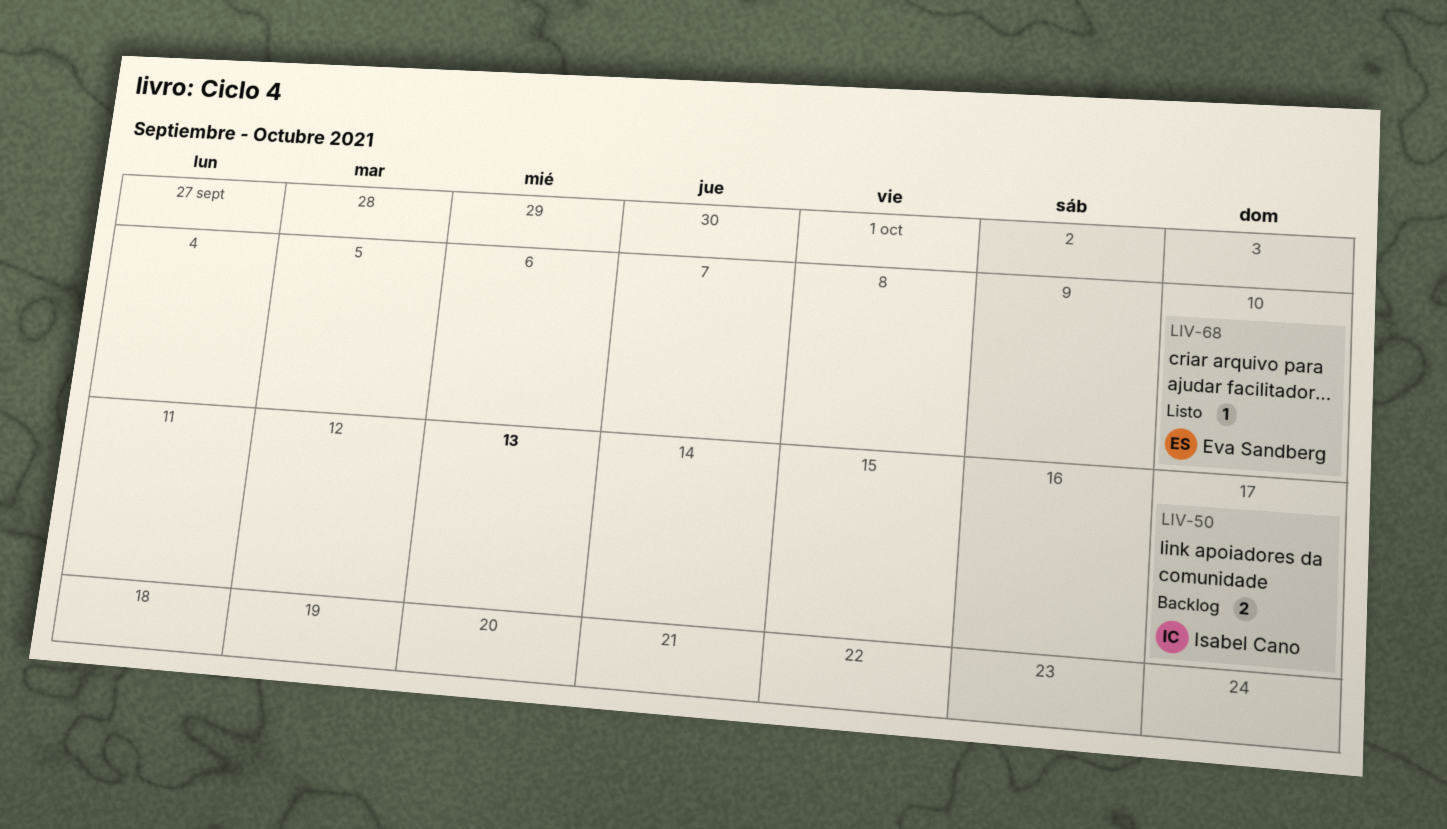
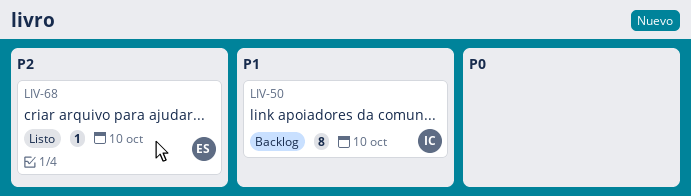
LIV-50, estimate: 2 -> 8
LIV-50, due: Oct 17 -> Oct 10

